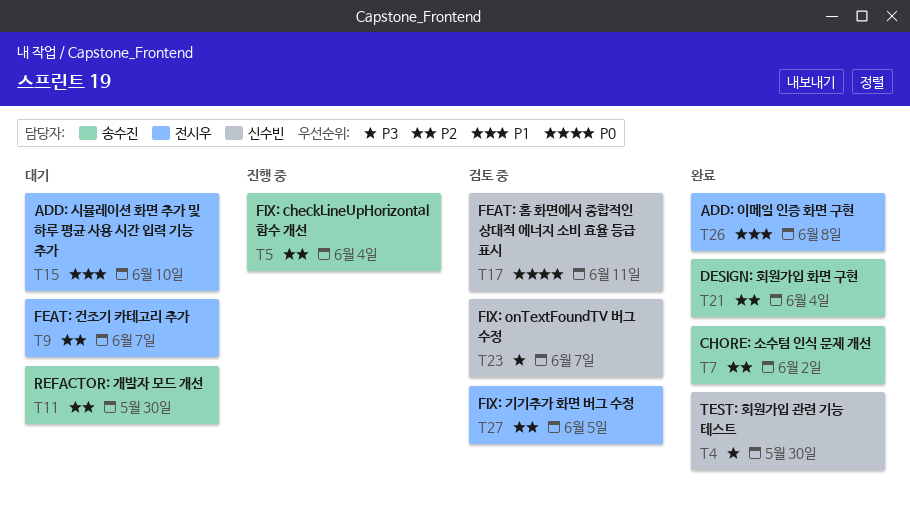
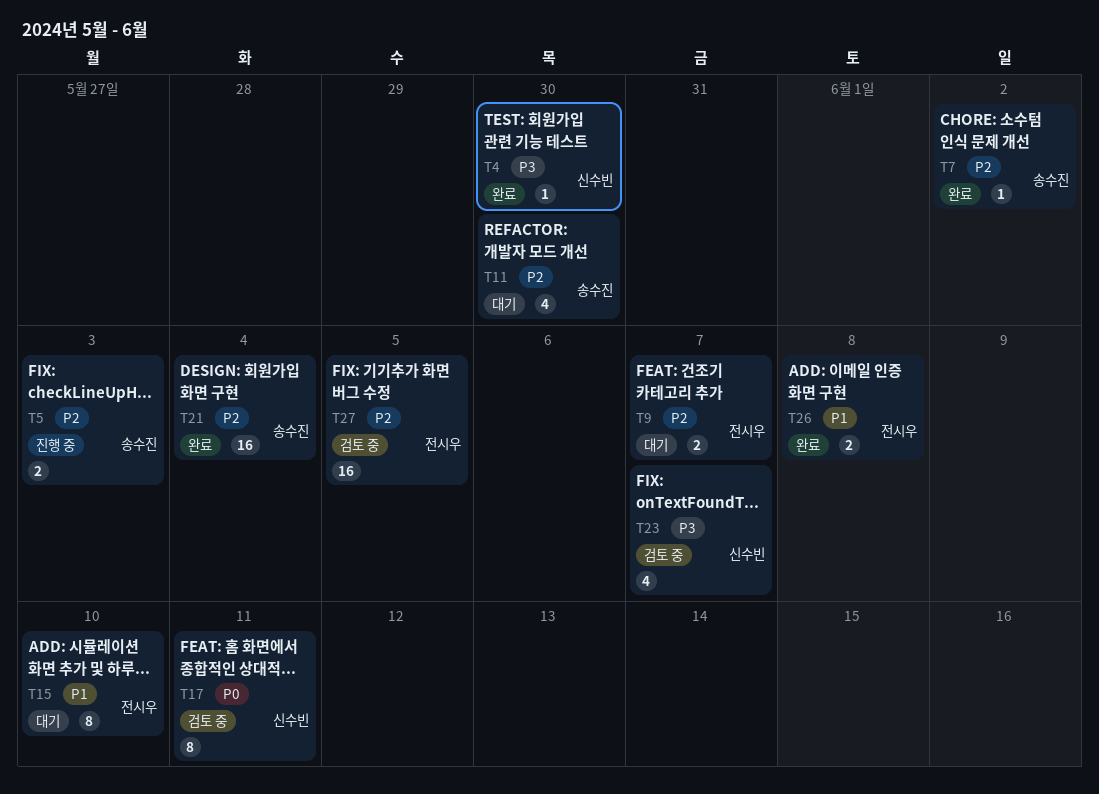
T5, due: Jun 4 -> Jun 3

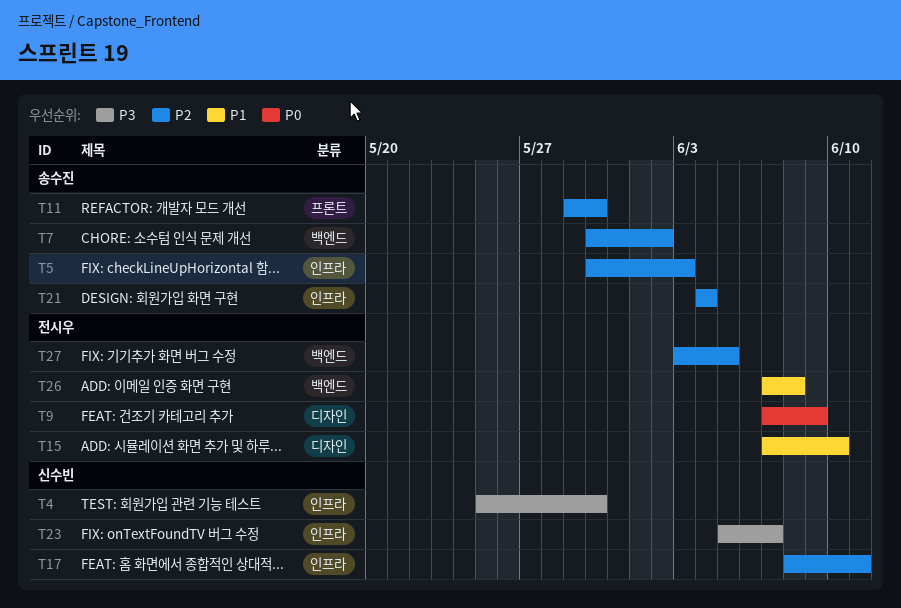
T9, priority: P2 -> P0
T9, due: Jun 7 -> Jun 9
T17, priority: P0 -> P2

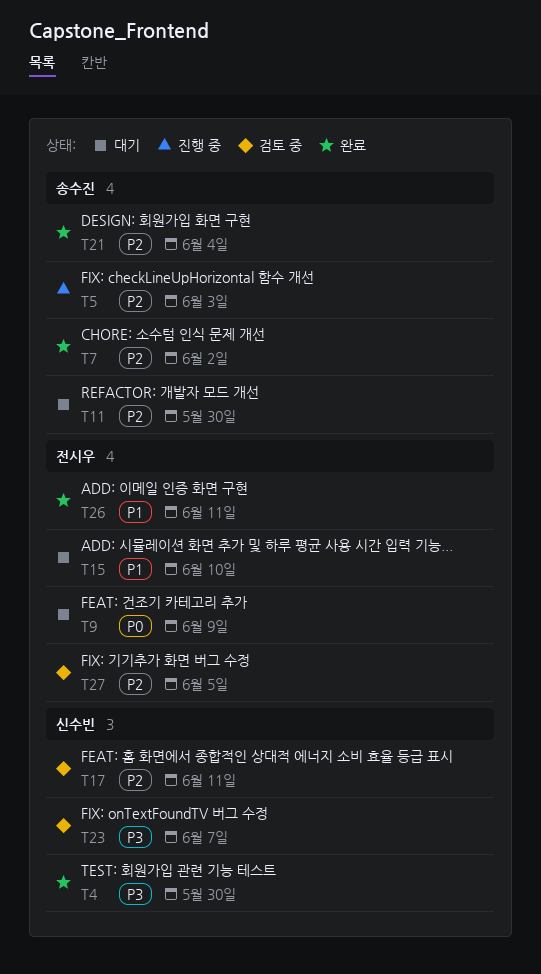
T26, due: Jun 8 -> Jun 11

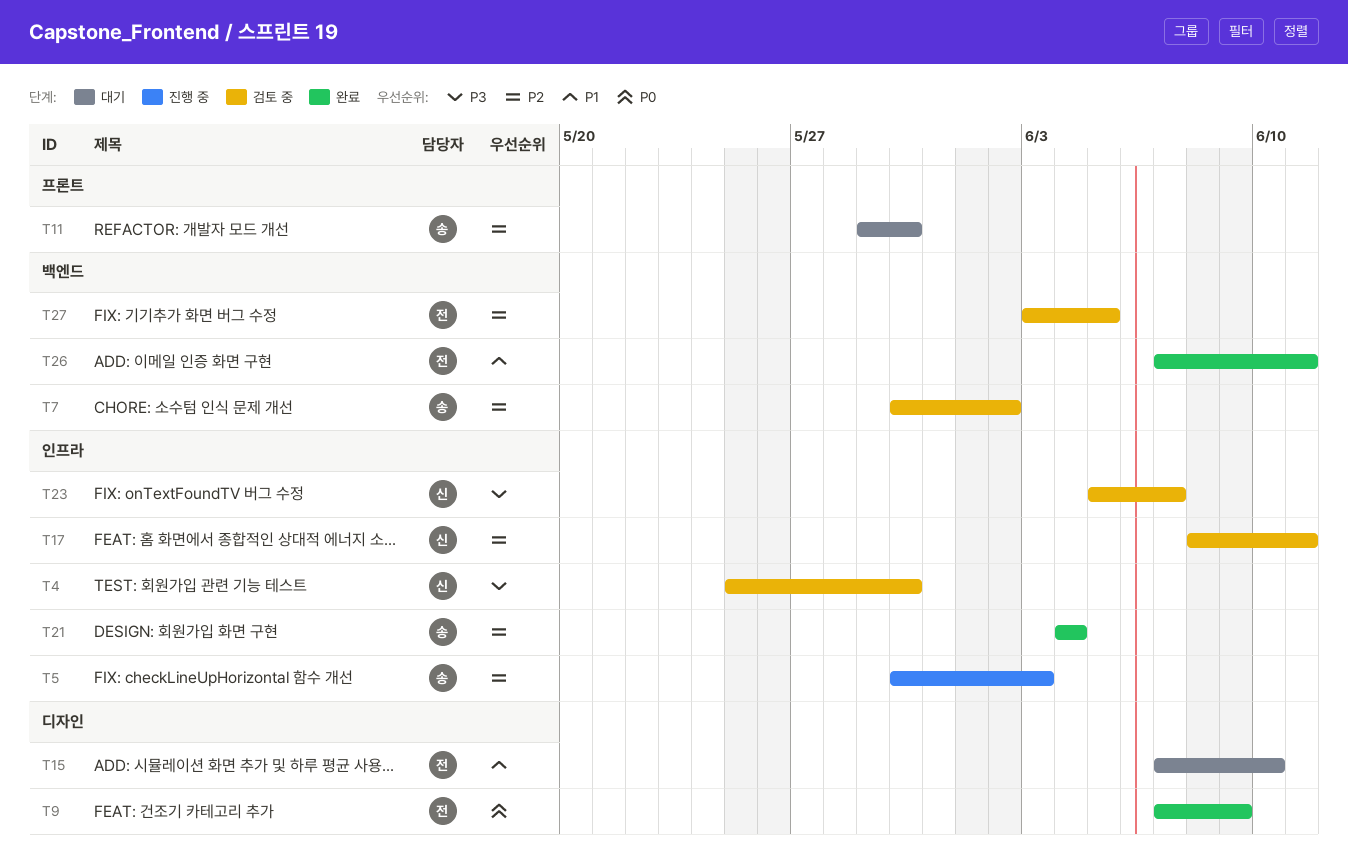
T4, status: 완료 -> 검토 중
T7, status: 완료 -> 검토 중
T9, status: 대기 -> 완료

